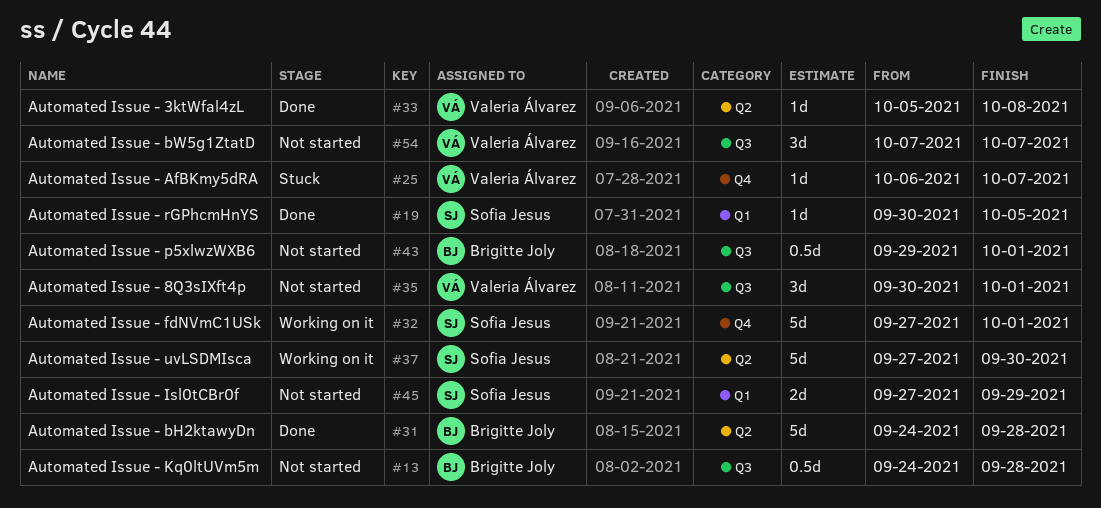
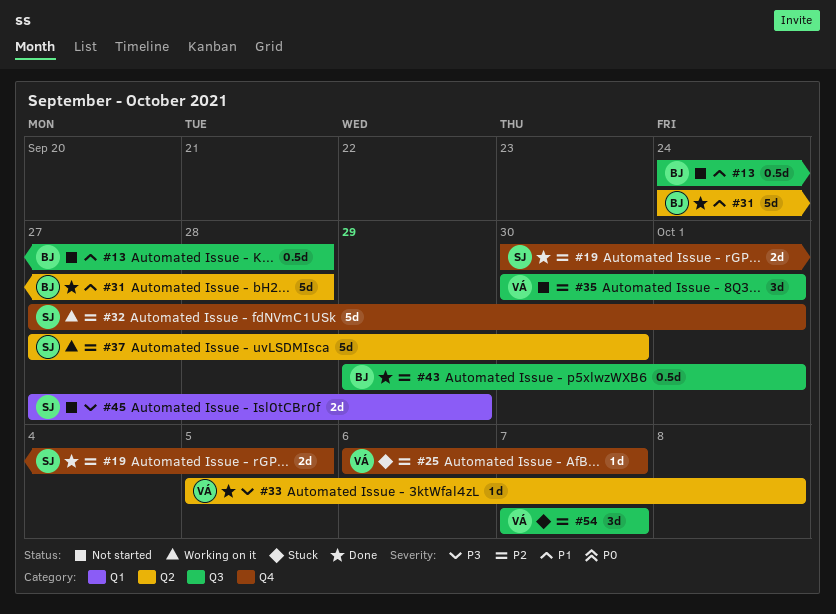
#19, label: Q1 -> Q4
#19, estimate: 1d -> 2d
#43, status: Not started -> Done
#54, status: Not started -> Stuck

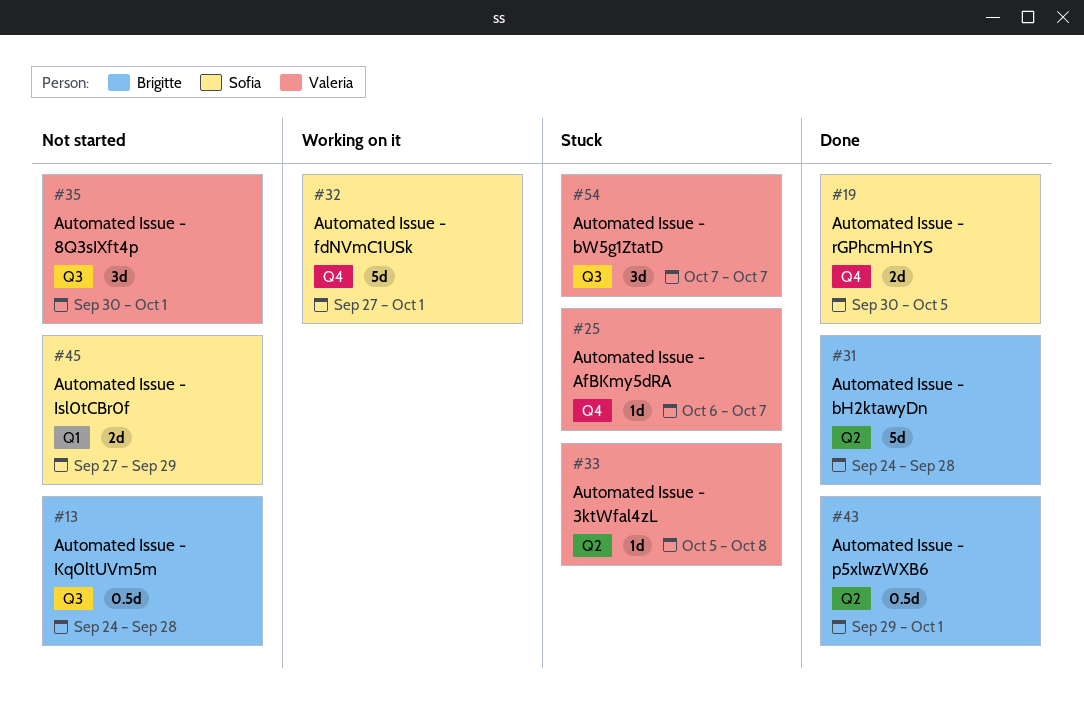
#33, status: Done -> Stuck
#37: present -> none
#43, label: Q3 -> Q2

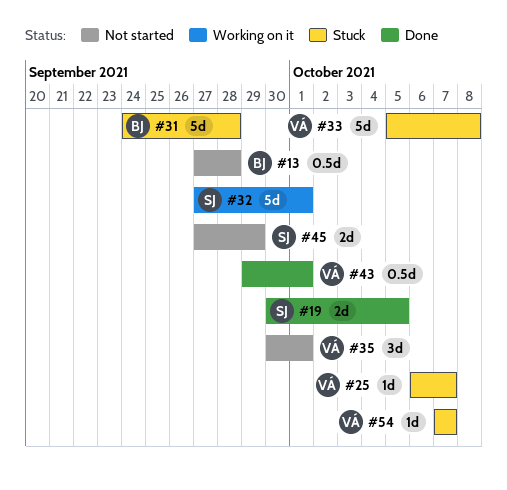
#13, start: Sep 24 -> Sep 27
#31, status: Done -> Stuck
#33, estimate: 1d -> 5d
#43, owner: Brigitte -> Valeria
#54, estimate: 3d -> 1d

